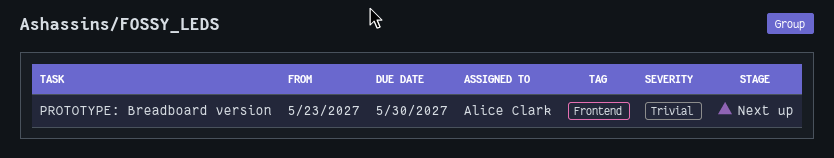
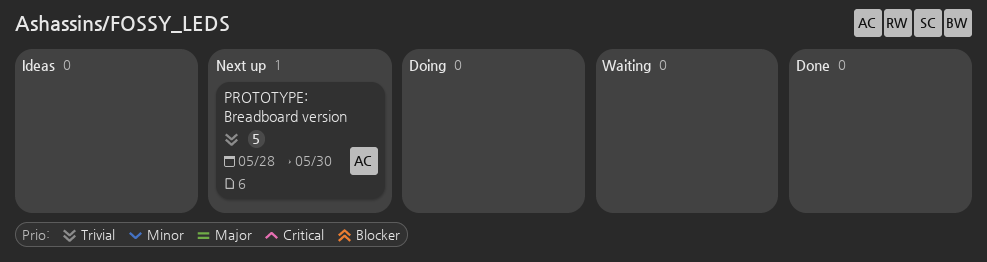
PROTOTYPE: Breadboard version, start: May 23 -> May 28

